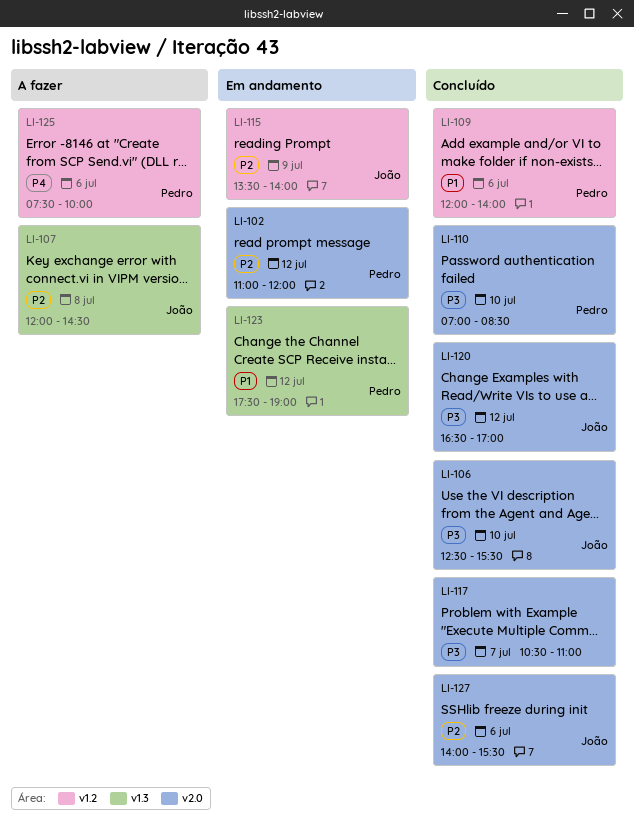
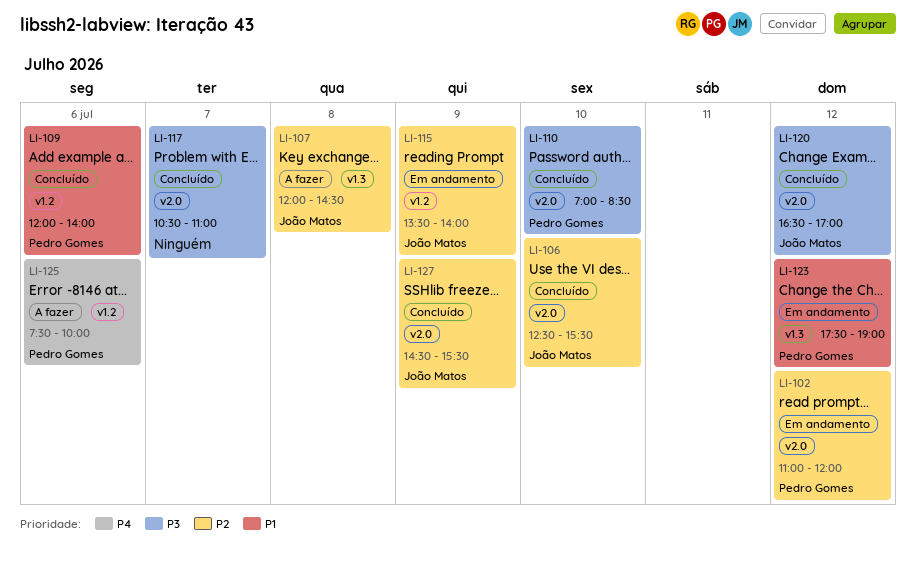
LI-106, priority: P3 -> P2
LI-127, day: Jul 6 -> Jul 9
LI-127, begins: 14:00 -> 14:30

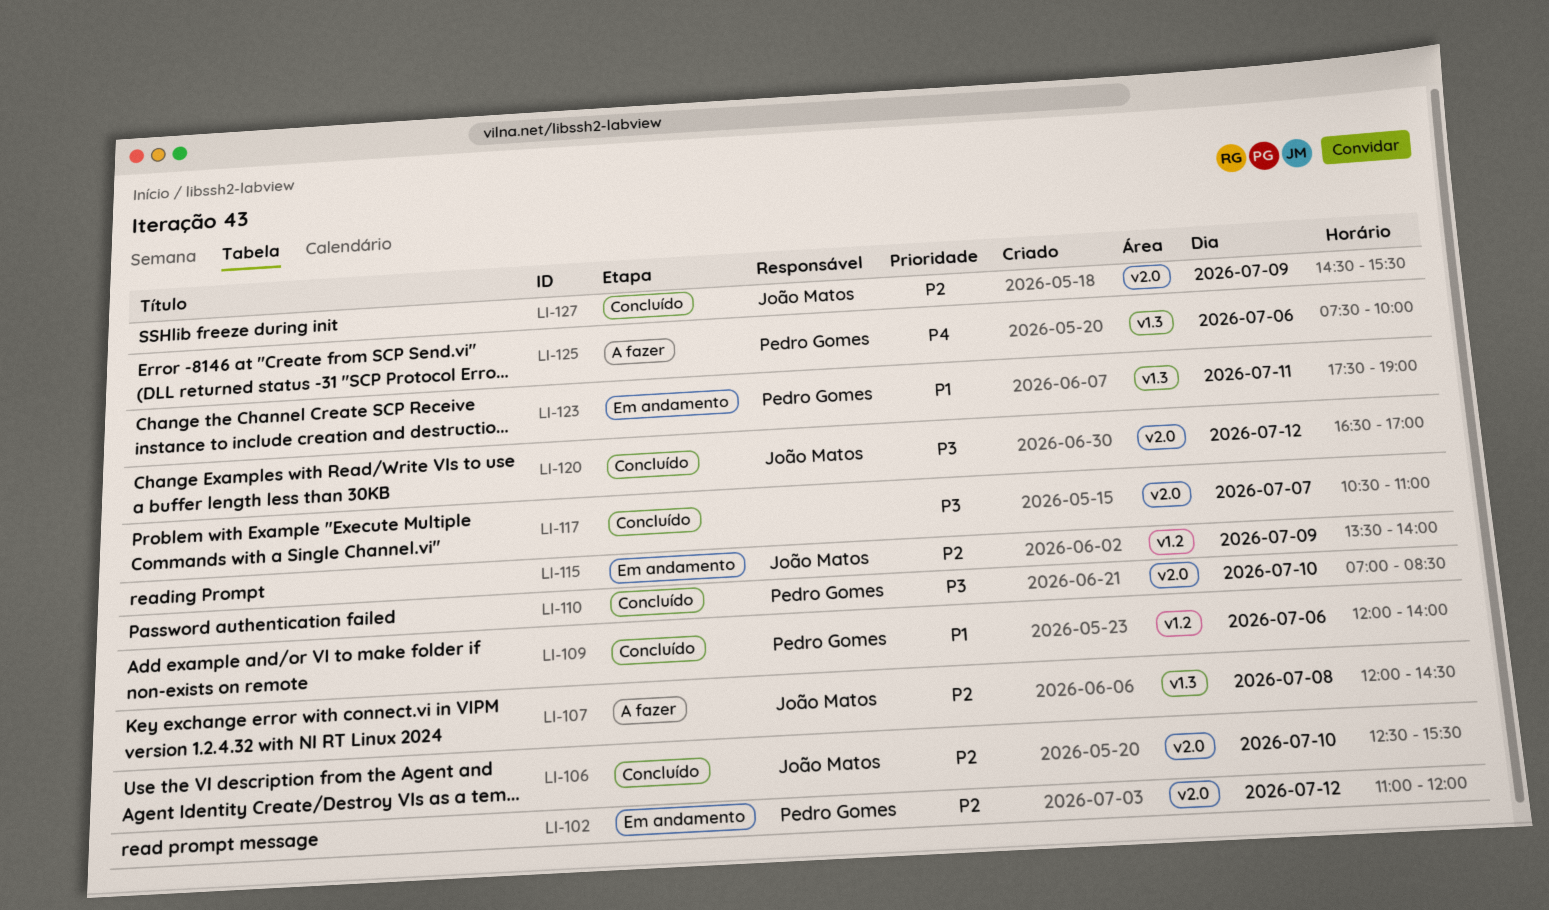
LI-123, day: Jul 12 -> Jul 11
LI-125, label: v1.2 -> v1.3

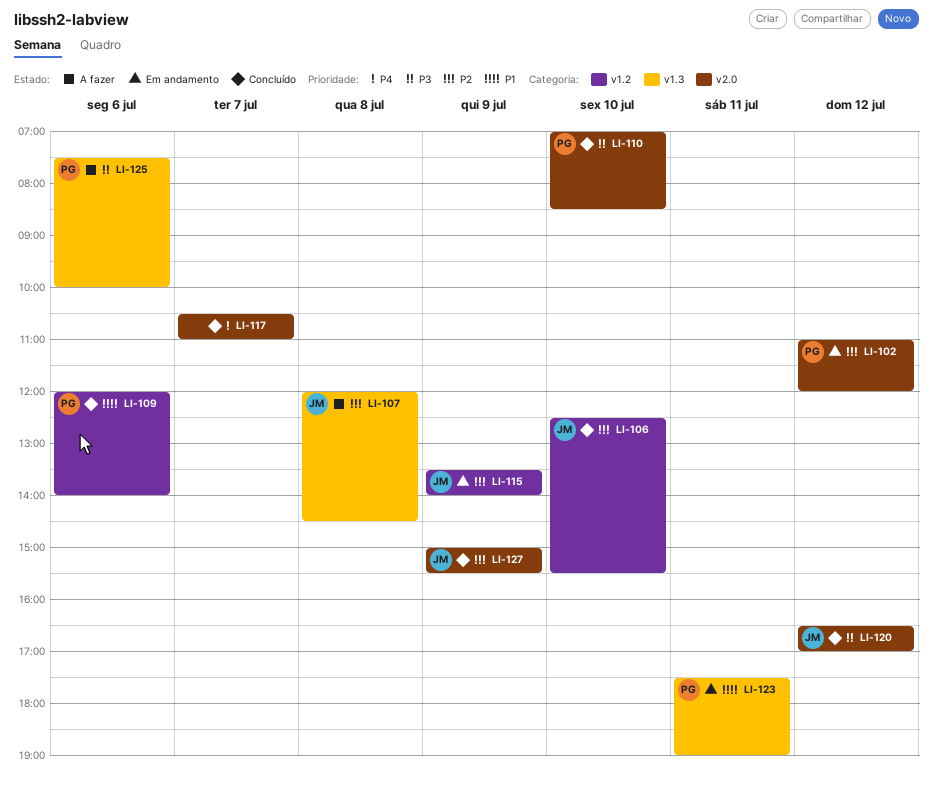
LI-106, label: v2.0 -> v1.2
LI-117, priority: P3 -> P4
LI-125, priority: P4 -> P3
LI-127, begins: 14:30 -> 15:00

